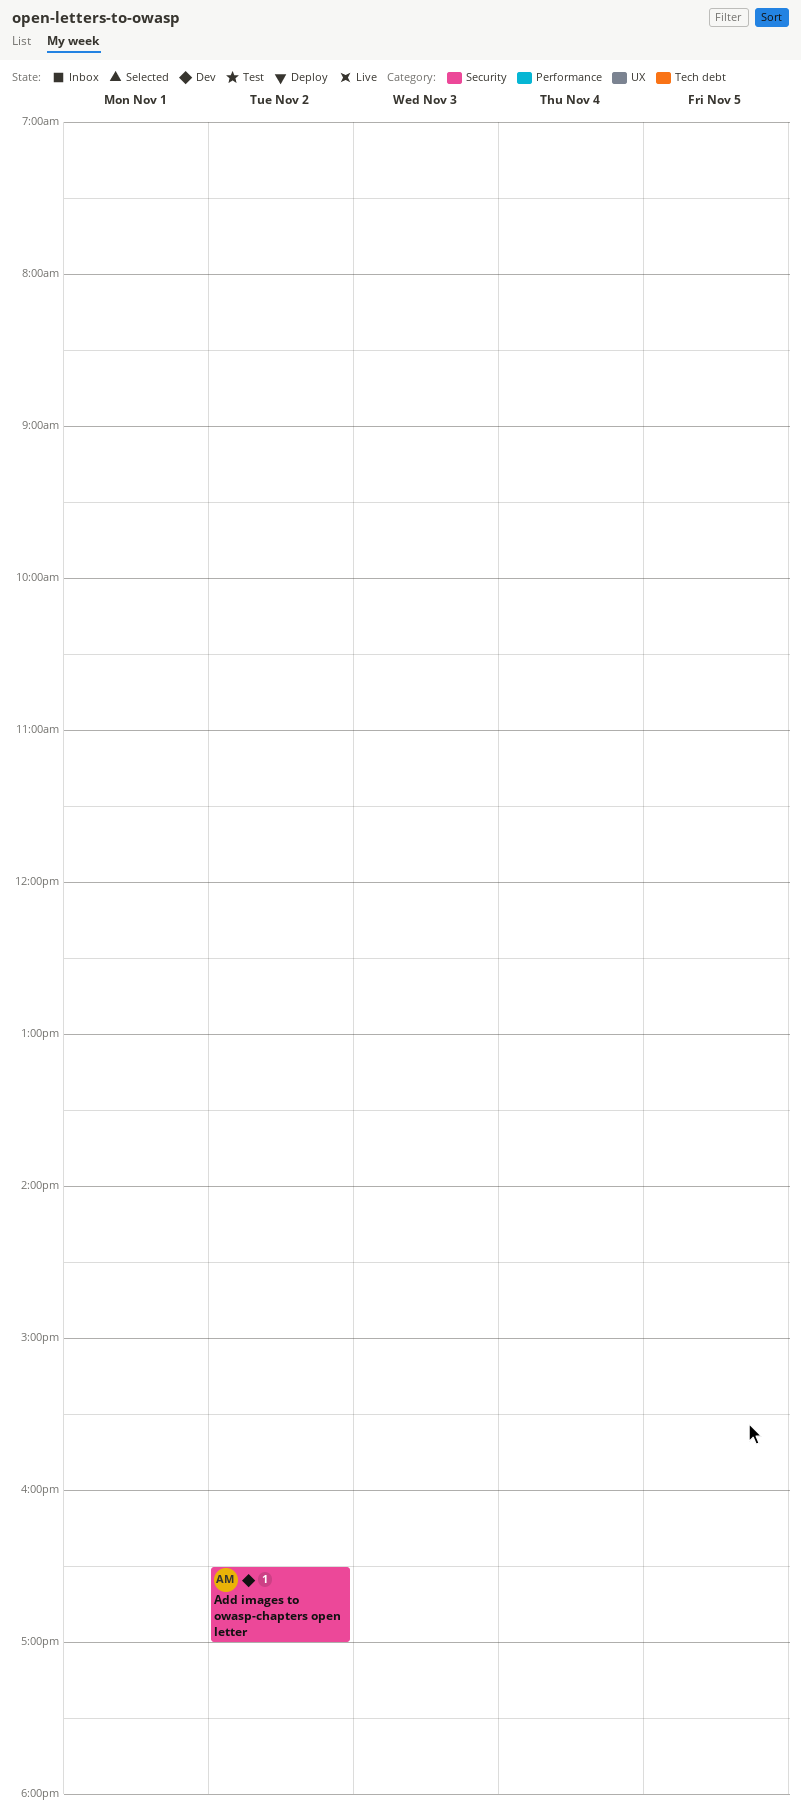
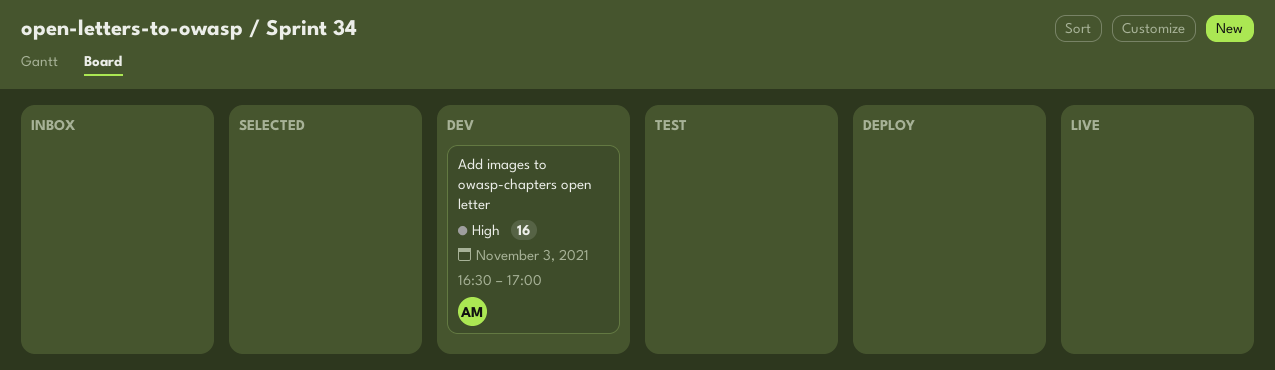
Add images to owasp-chapters open letter, estimate: 1 -> 16
Add images to owasp-chapters open letter, day: Nov 2 -> Nov 3

